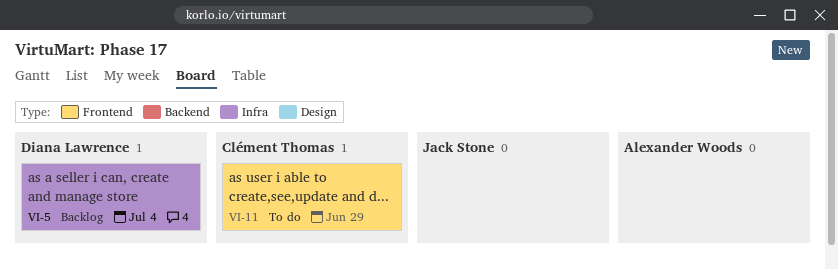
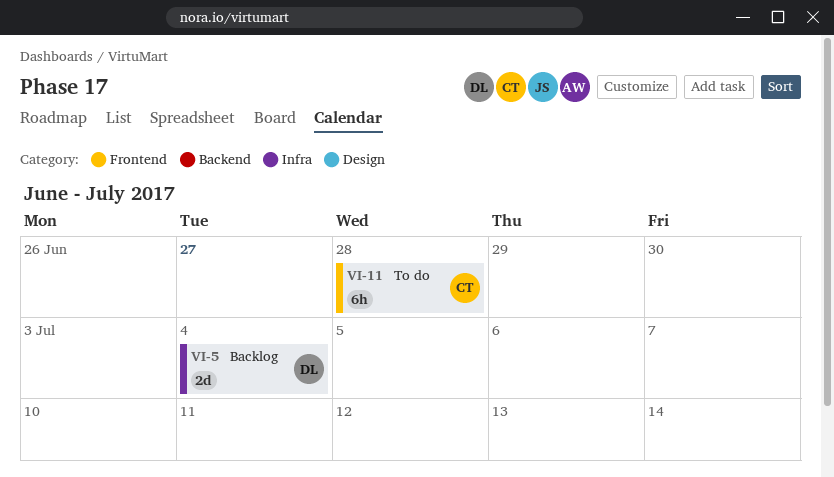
VI-11, due: Jun 29 -> Jun 28

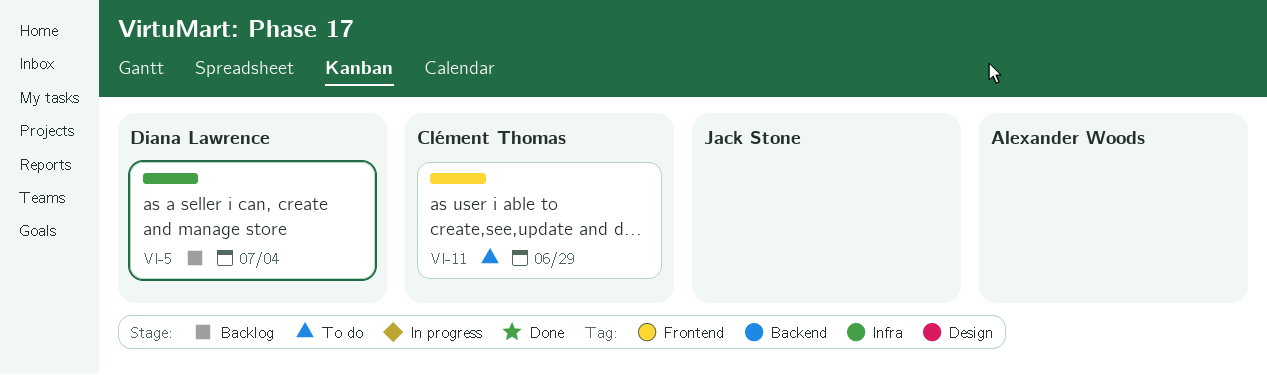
VI-11, due: Jun 28 -> Jun 29

